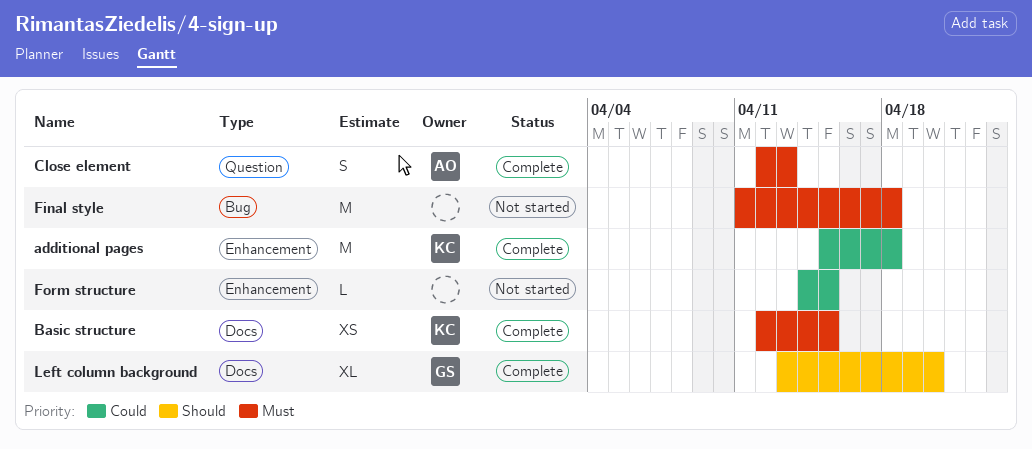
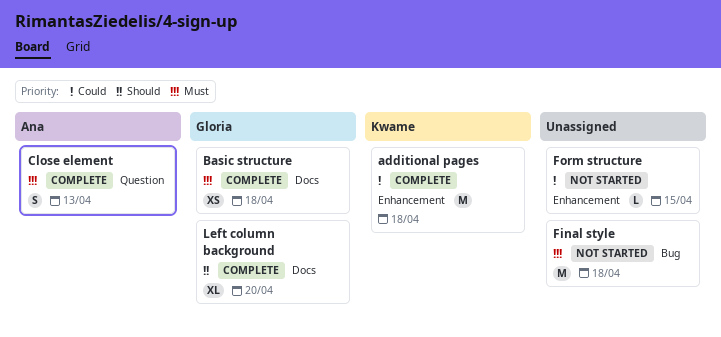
Basic structure, owner: Kwame -> Gloria
Basic structure, due: Apr 15 -> Apr 18

